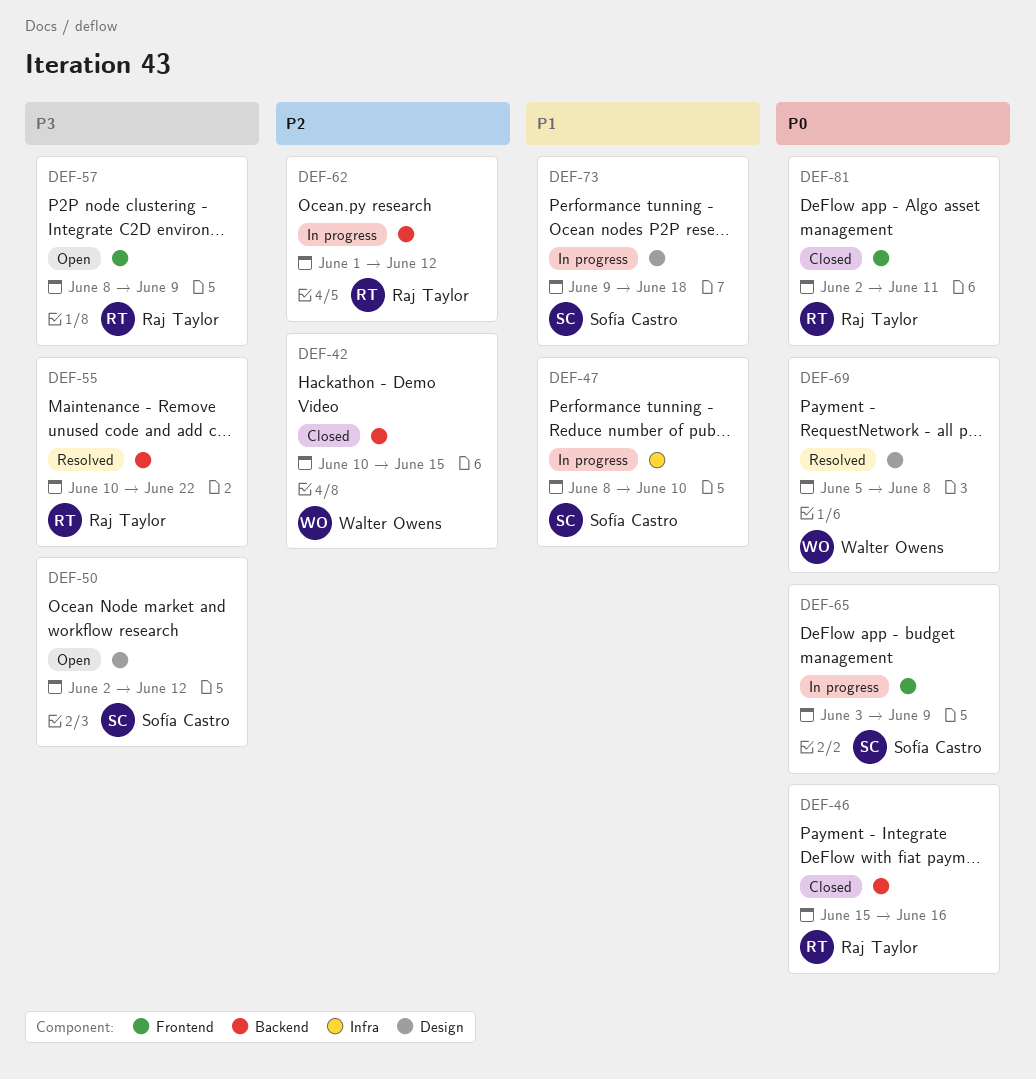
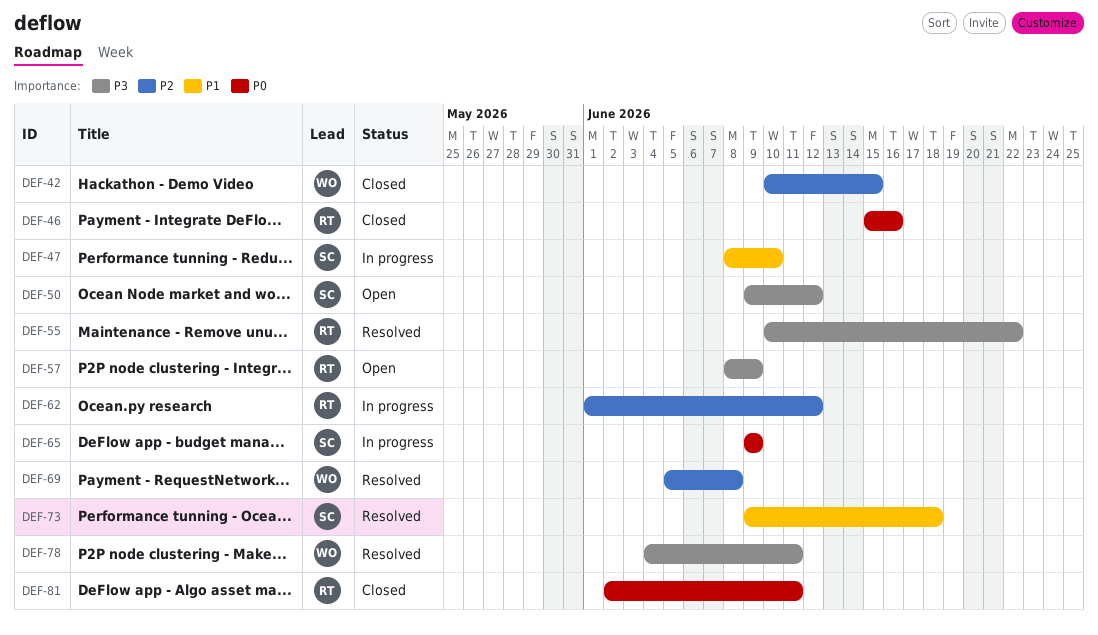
DEF-50, start: Jun 2 -> Jun 9
DEF-65, start: Jun 3 -> Jun 9
DEF-69, priority: P0 -> P2
DEF-73, status: In progress -> Resolved
DEF-78: none -> present

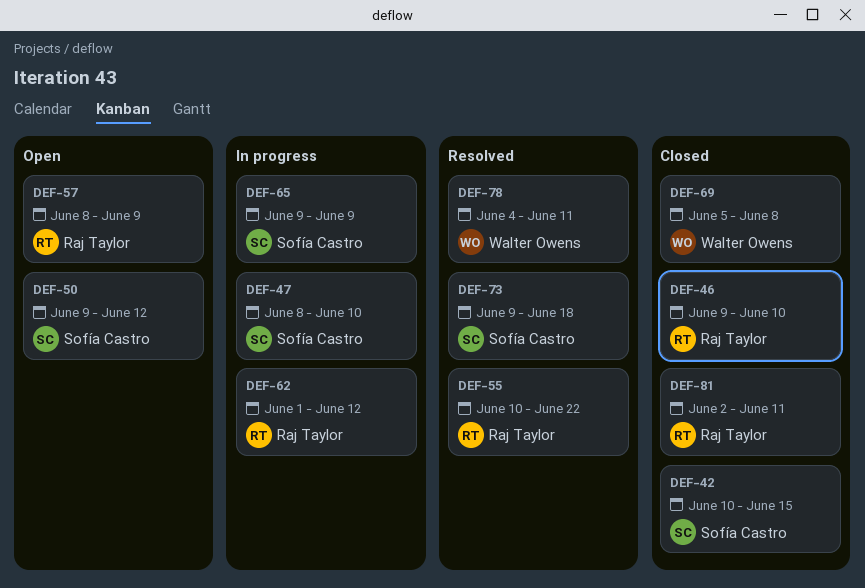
DEF-42, owner: Walter Owens -> Sofía Castro
DEF-46, start: Jun 15 -> Jun 9
DEF-46, due: Jun 16 -> Jun 10
DEF-69, status: Resolved -> Closed

